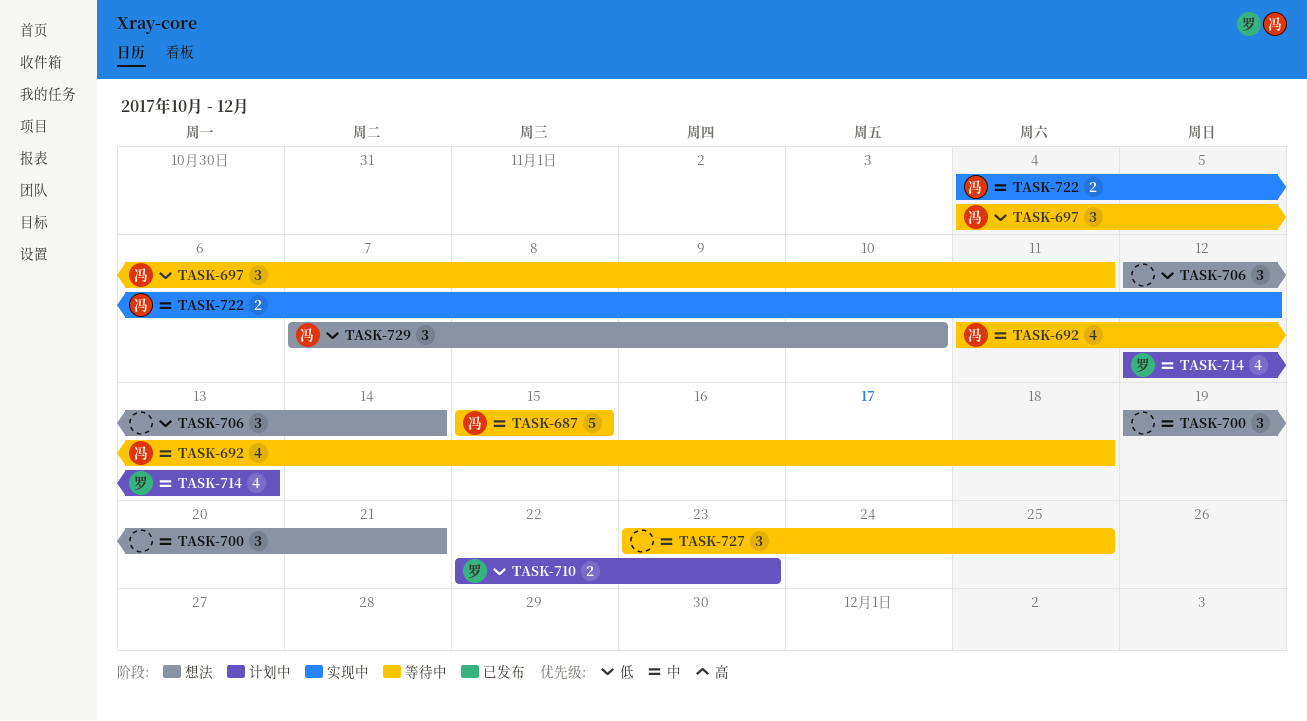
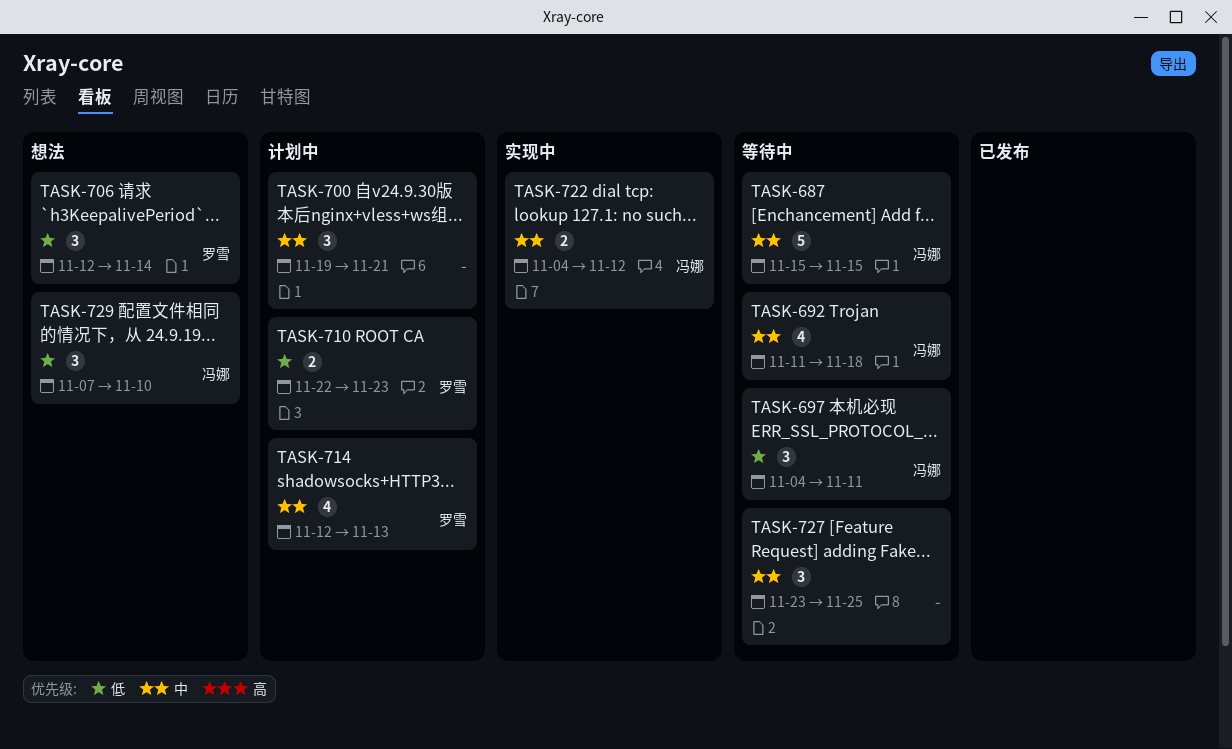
TASK-700, status: 想法 -> 计划中
TASK-706, owner: none -> 罗雪

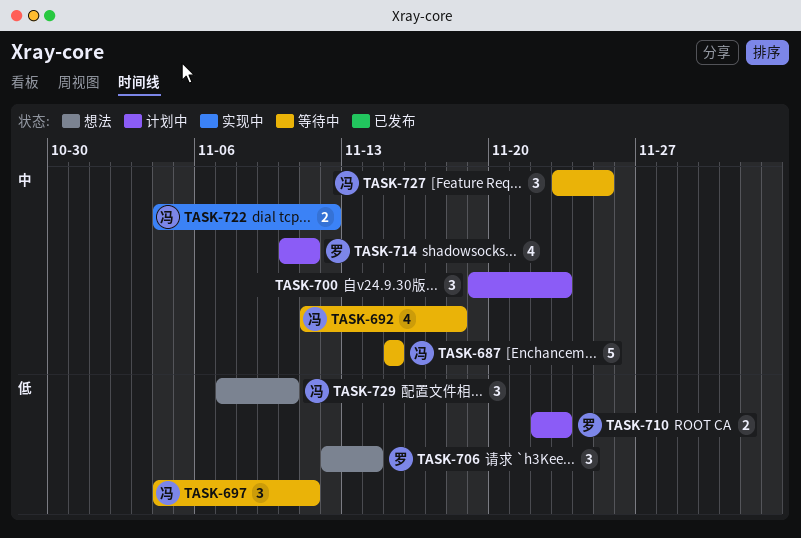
TASK-700, due: Nov 21 -> Nov 23
TASK-714, start: Nov 12 -> Nov 10
TASK-714, due: Nov 13 -> Nov 11
TASK-727, owner: none -> 冯娜

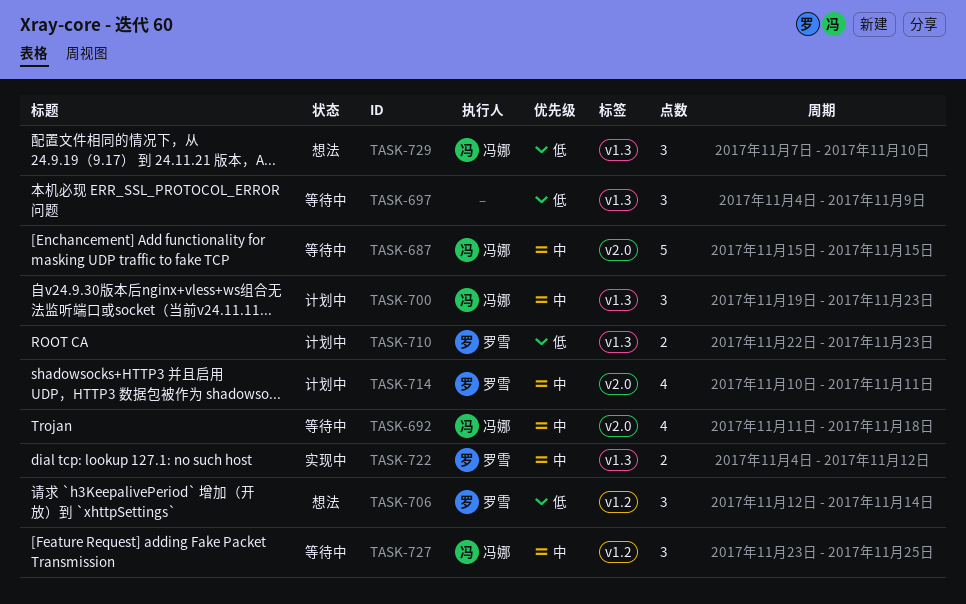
TASK-697, owner: 冯娜 -> none
TASK-697, due: Nov 11 -> Nov 9
TASK-700, owner: none -> 冯娜
TASK-722, owner: 冯娜 -> 罗雪

